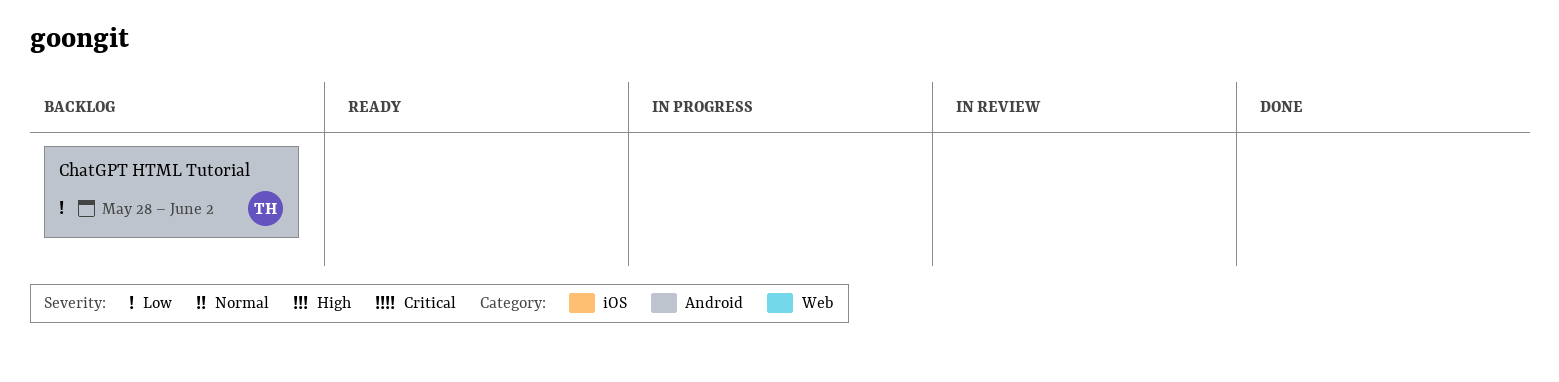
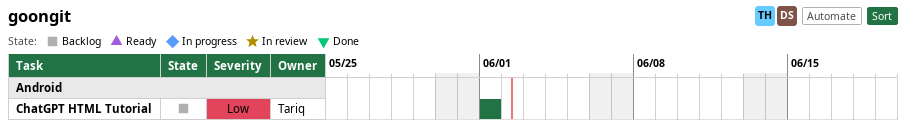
ChatGPT HTML Tutorial, start: May 28 -> Jun 1
ChatGPT HTML Tutorial, due: Jun 2 -> Jun 1

